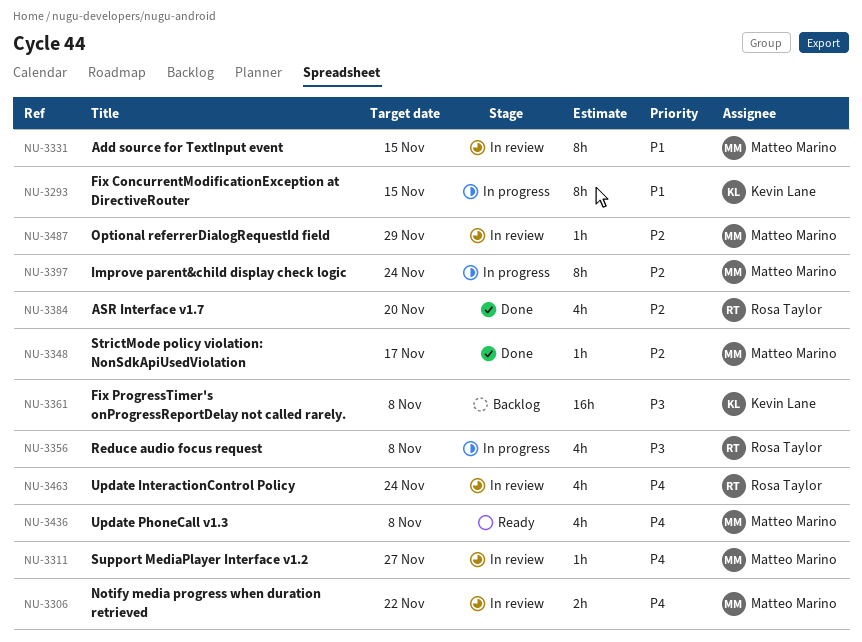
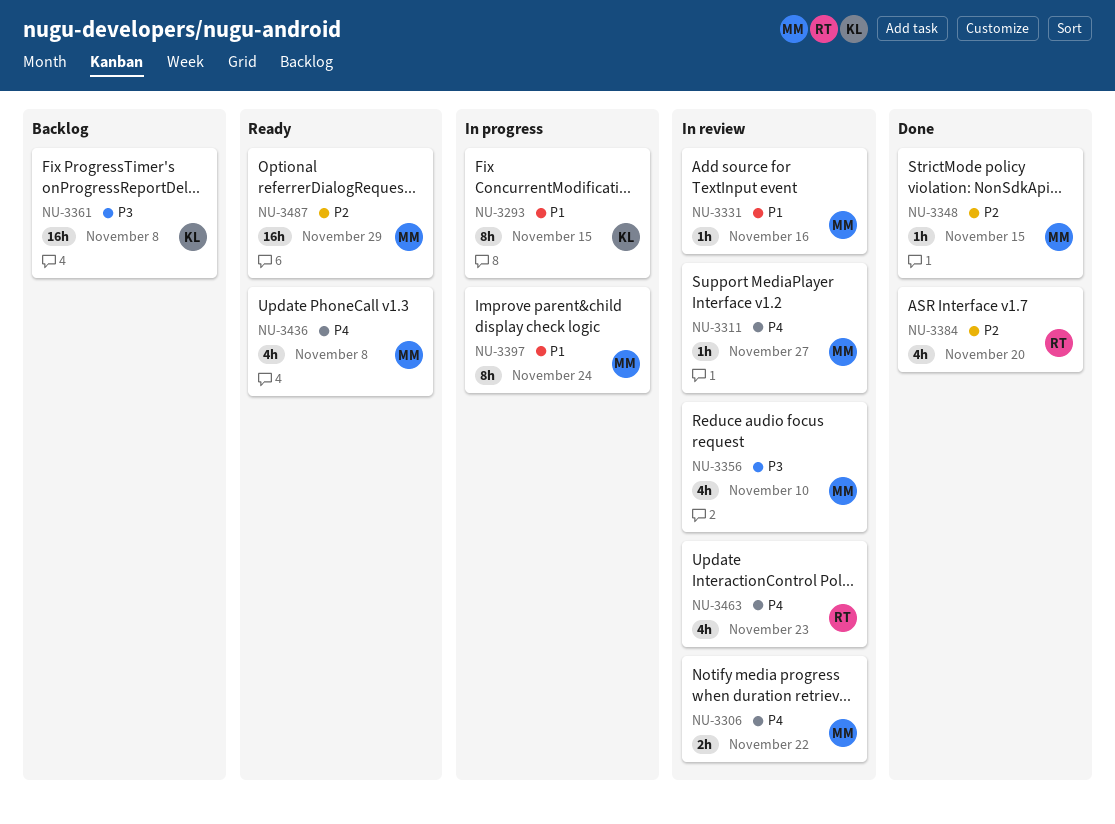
NU-3331, estimate: 8h -> 1h
NU-3331, due: Nov 15 -> Nov 16
NU-3348, due: Nov 17 -> Nov 15
NU-3356, status: In progress -> In review
NU-3356, owner: Rosa Taylor -> Matteo Marino
NU-3356, due: Nov 8 -> Nov 10
NU-3397, priority: P2 -> P1
NU-3463, due: Nov 24 -> Nov 23
NU-3487, status: In review -> Ready
NU-3487, estimate: 1h -> 16h

